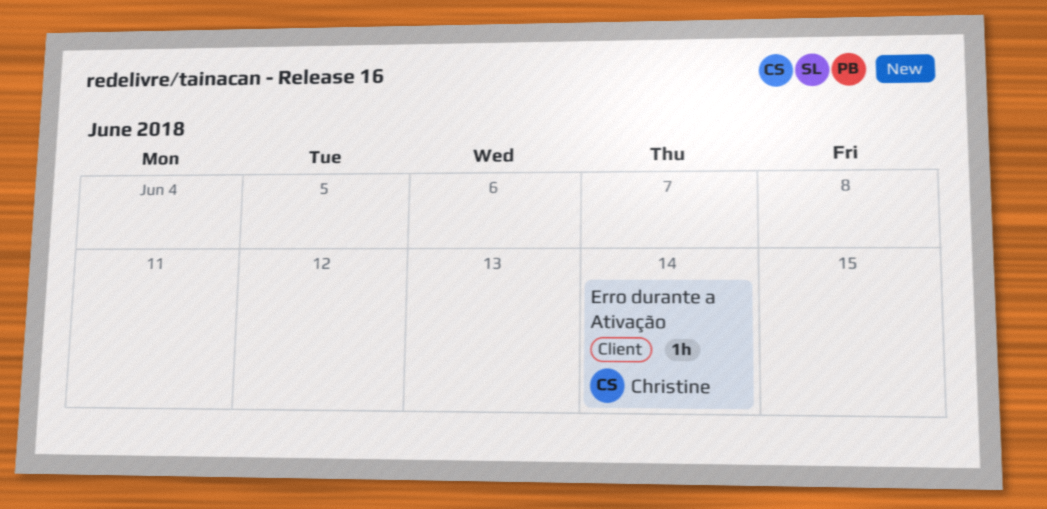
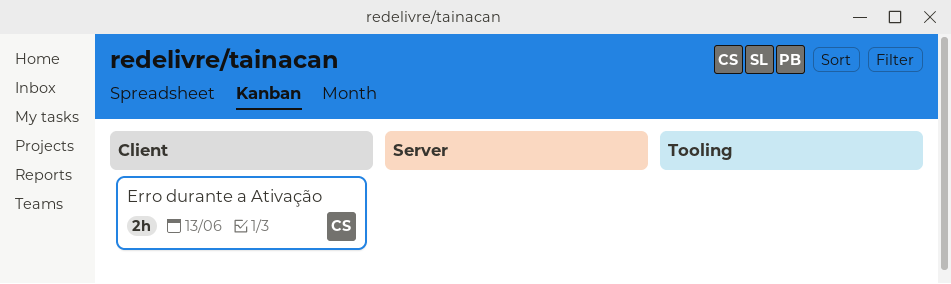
Erro durante a Ativação, estimate: 1h -> 2h
Erro durante a Ativação, due: Jun 14 -> Jun 13

